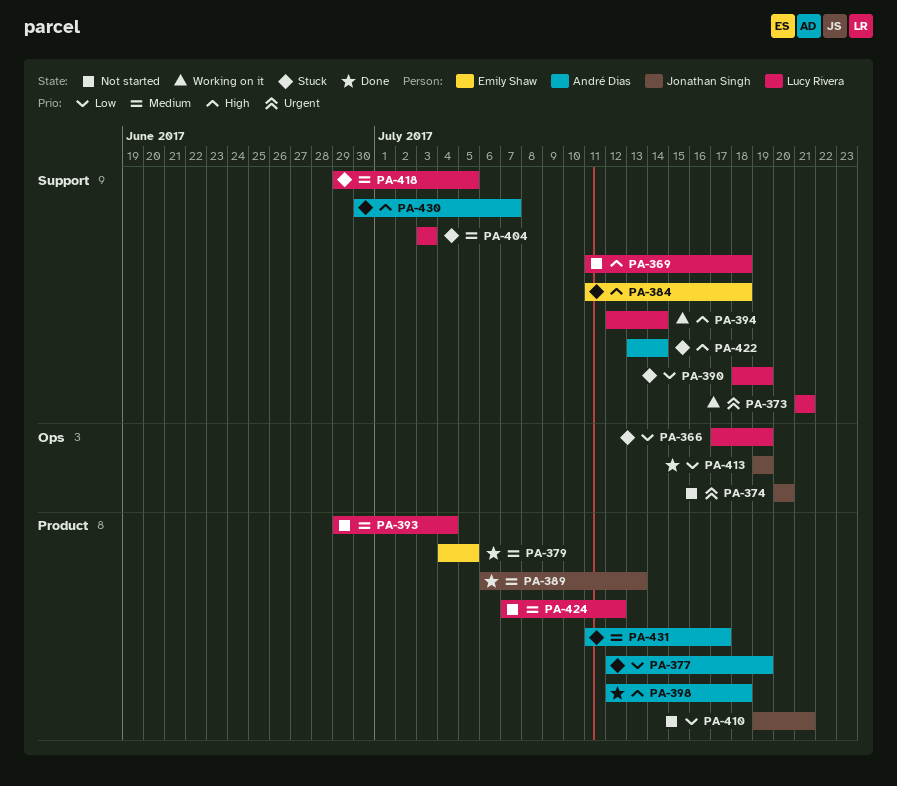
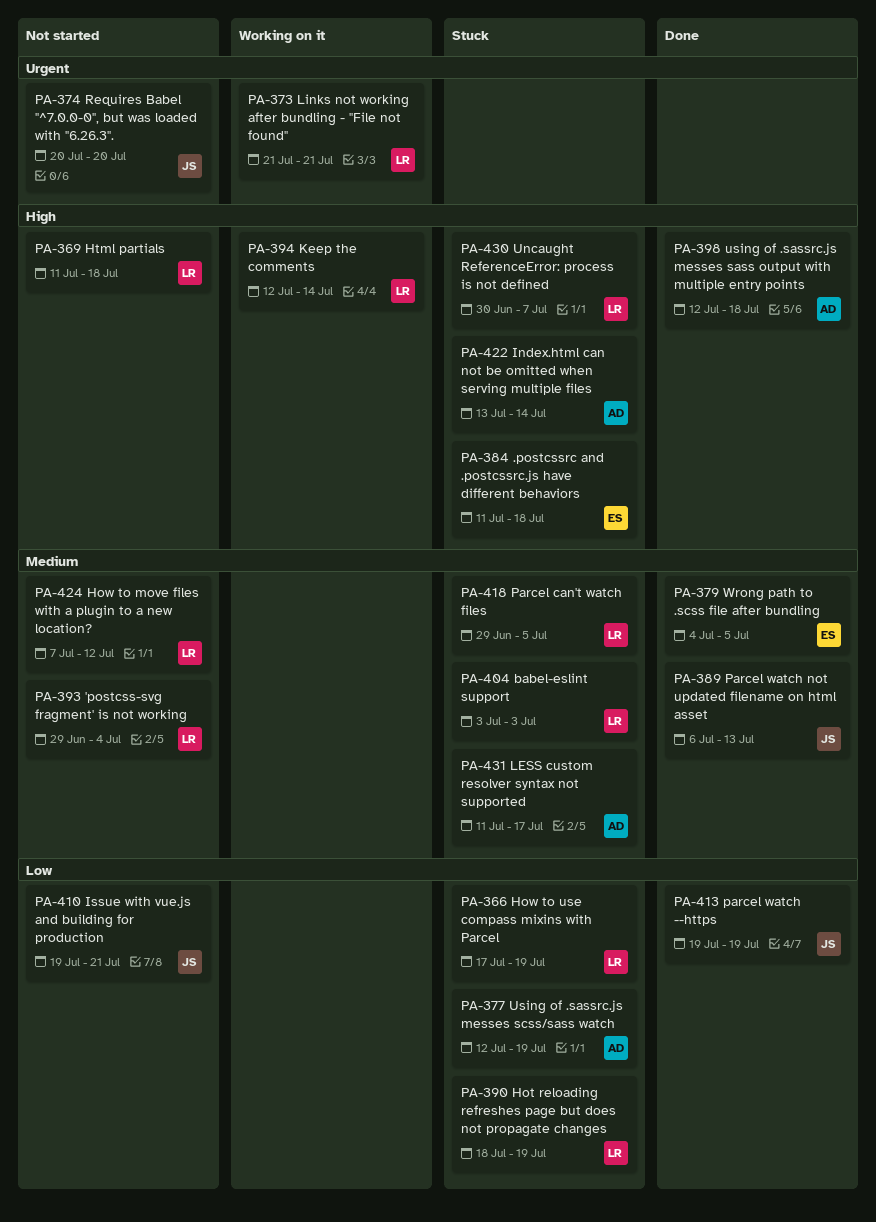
PA-430, owner: André Dias -> Lucy Rivera

